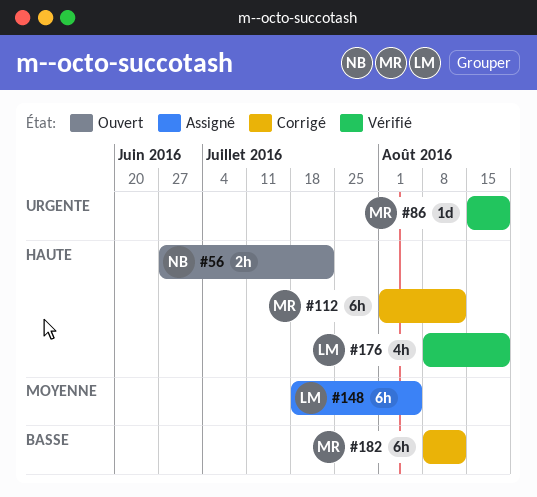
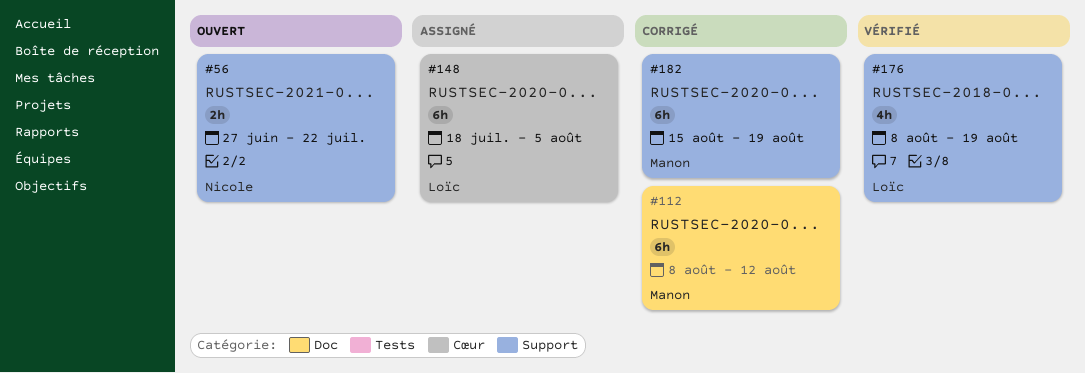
#86: present -> none
#112, start: Aug 1 -> Aug 8
#182, start: Aug 8 -> Aug 15
#182, due: Aug 12 -> Aug 19

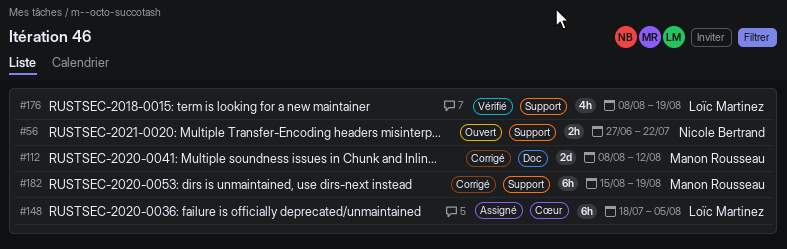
#112, estimate: 6h -> 2d

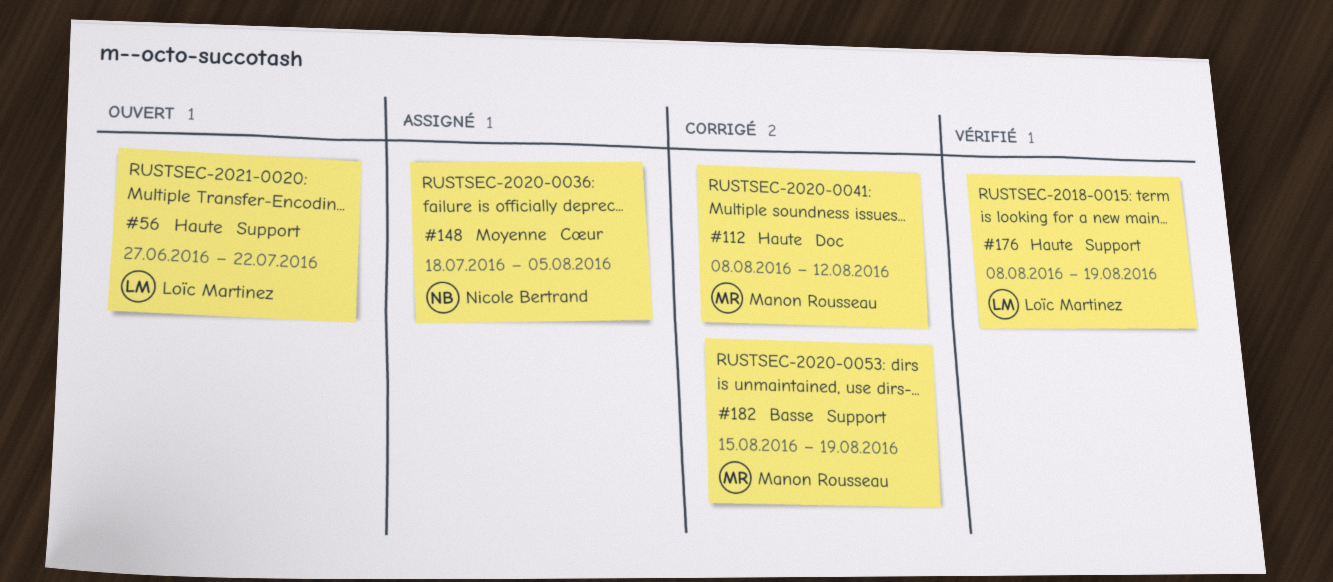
#56, owner: Nicole Bertrand -> Loïc Martinez
#148, owner: Loïc Martinez -> Nicole Bertrand

